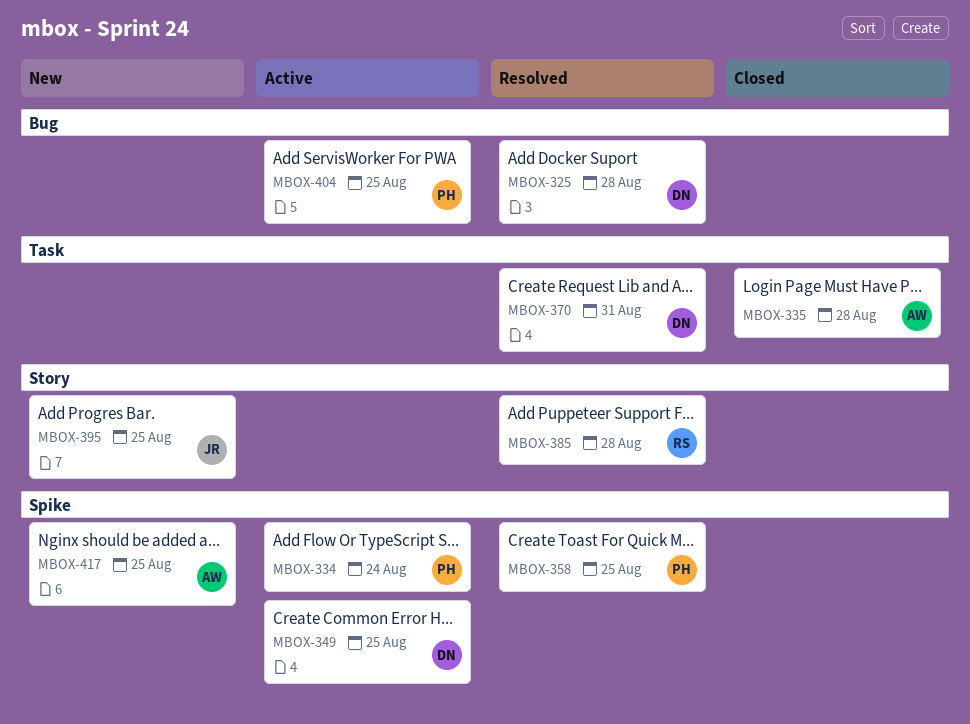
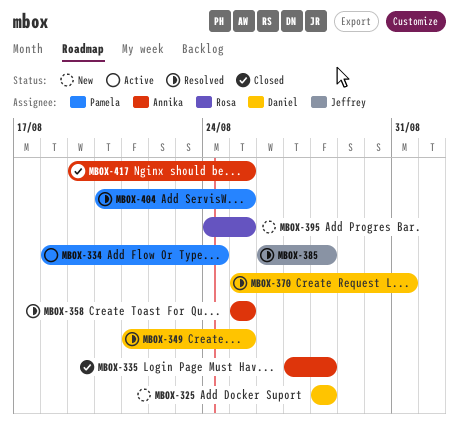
MBOX-325, status: Resolved -> New
MBOX-349, status: Active -> Resolved
MBOX-358, owner: Pamela -> Annika
MBOX-385, owner: Rosa -> Jeffrey
MBOX-395, owner: Jeffrey -> Rosa
MBOX-404, status: Active -> Resolved
MBOX-417, status: New -> Closed

